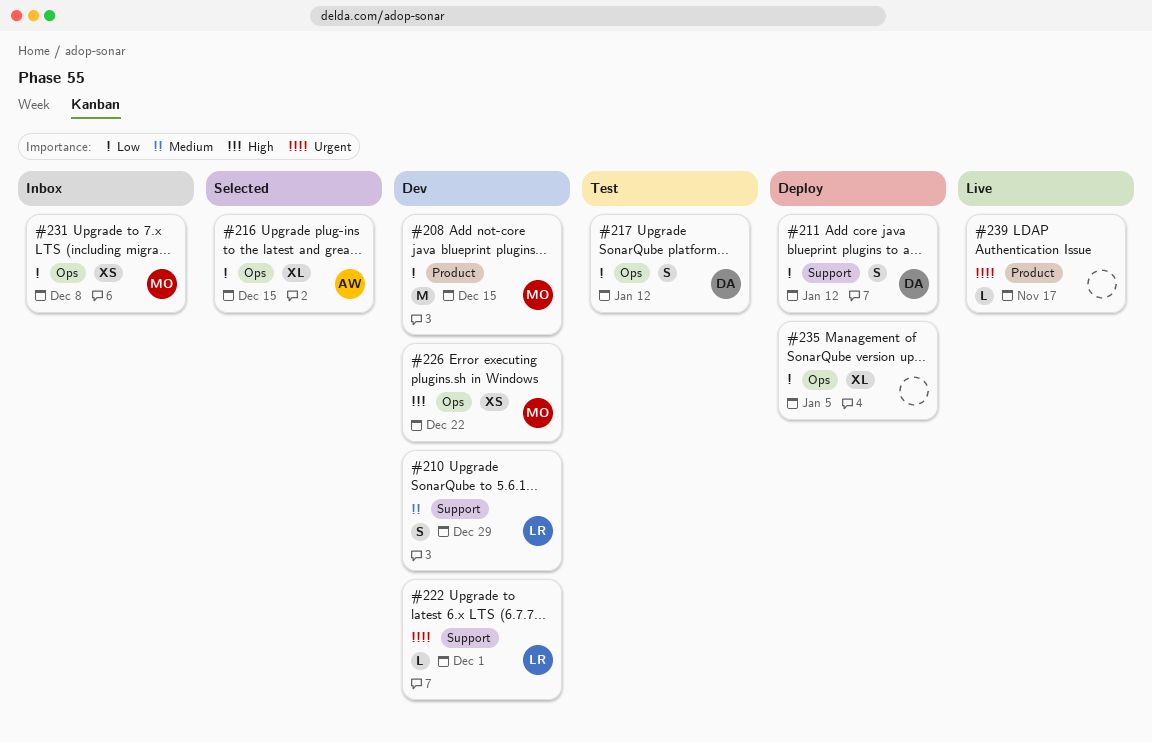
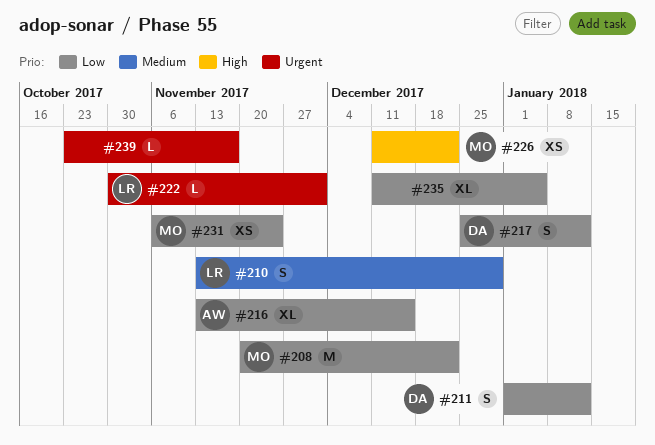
#208, due: Dec 15 -> Dec 22
#231, due: Dec 8 -> Nov 24

